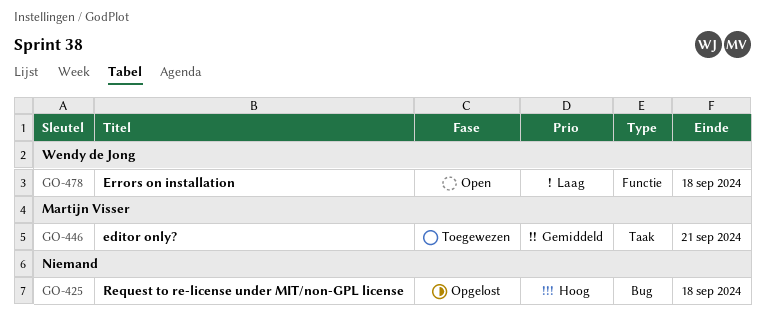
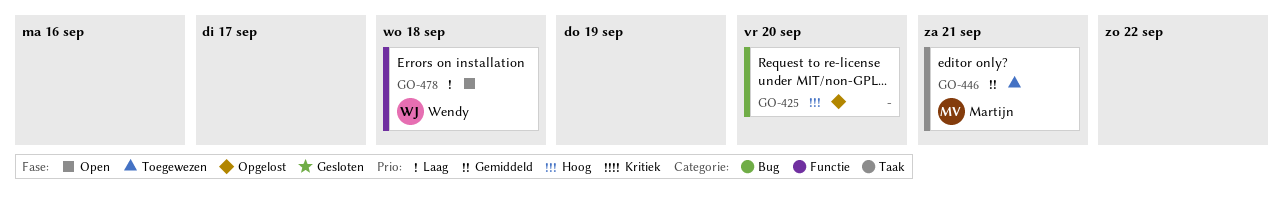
GO-425, due: Sep 18 -> Sep 20

